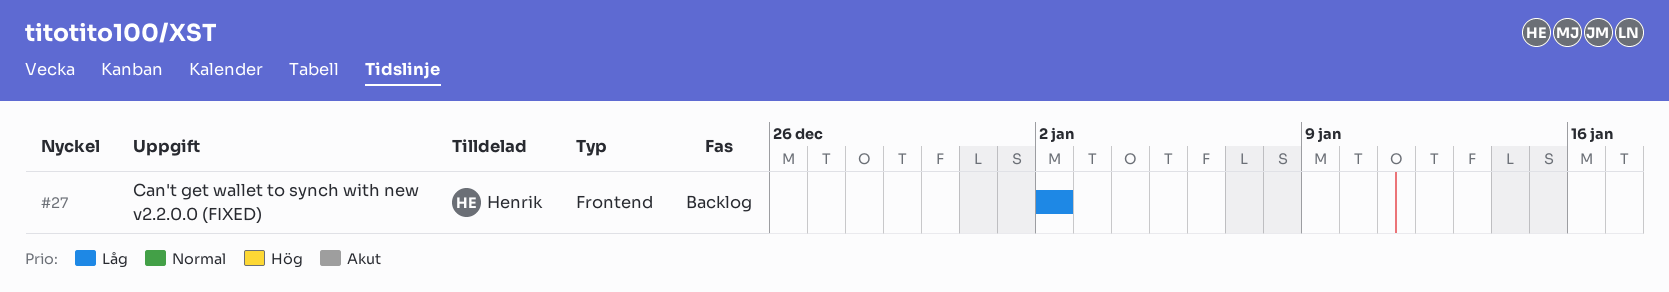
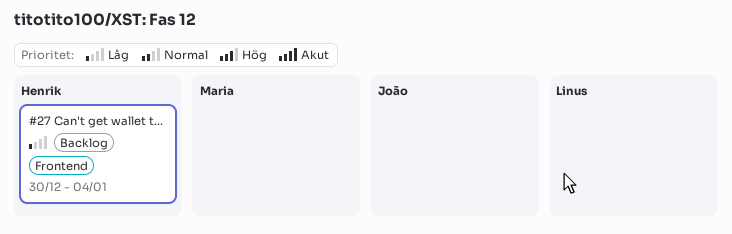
#27, start: Jan 2 -> Dec 30
#27, due: Jan 2 -> Jan 4

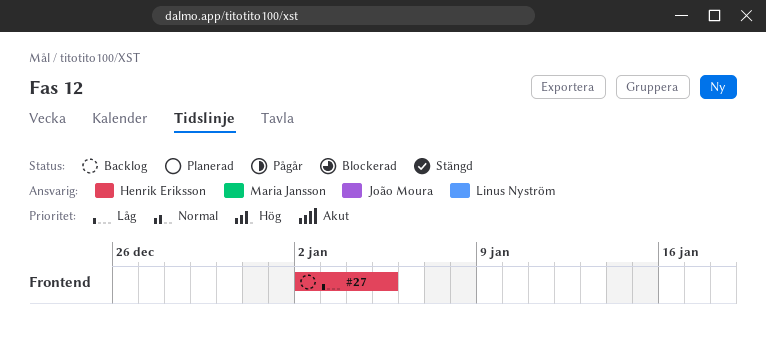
#27, start: Dec 30 -> Jan 2
#27, due: Jan 4 -> Jan 5

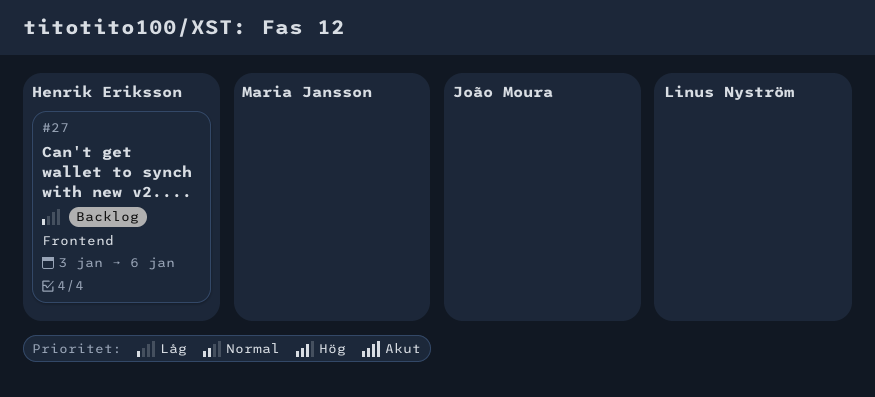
#27, start: Jan 2 -> Jan 3
#27, due: Jan 5 -> Jan 6

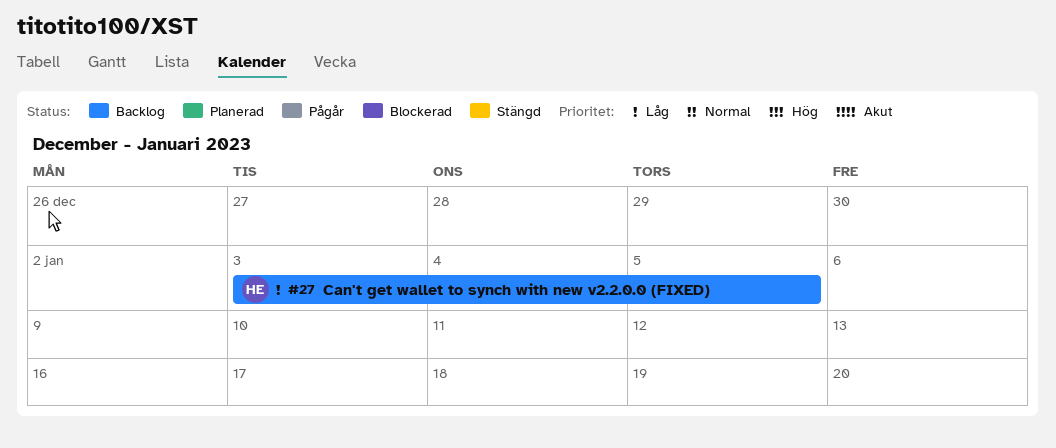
#27, due: Jan 6 -> Jan 5

